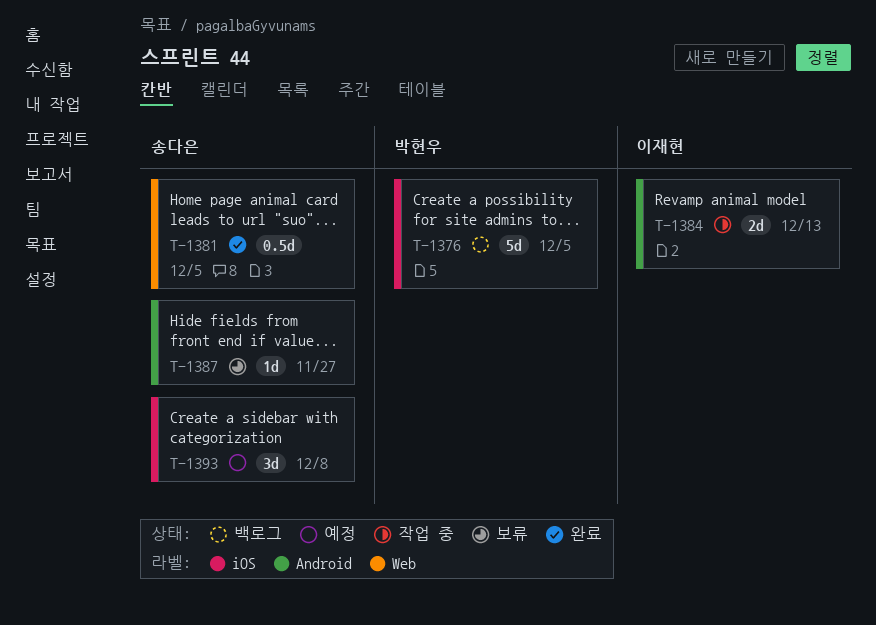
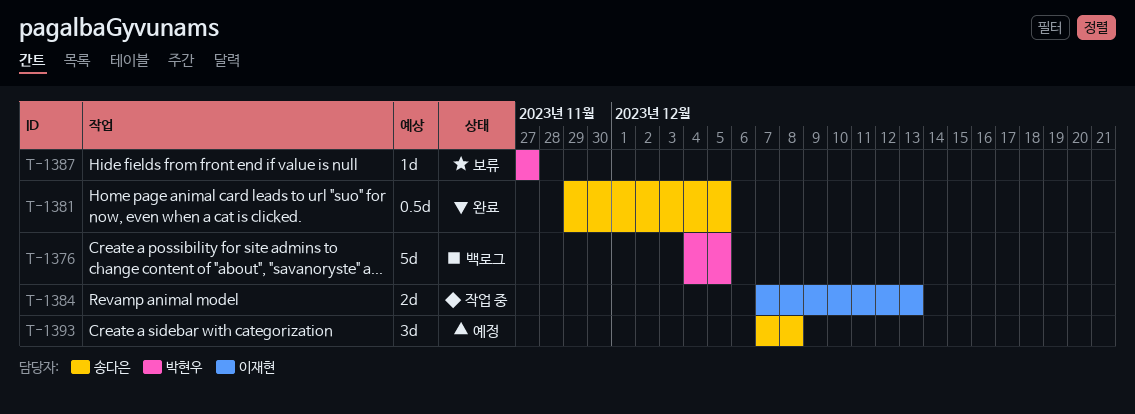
T-1387, owner: 송다은 -> 박현우

